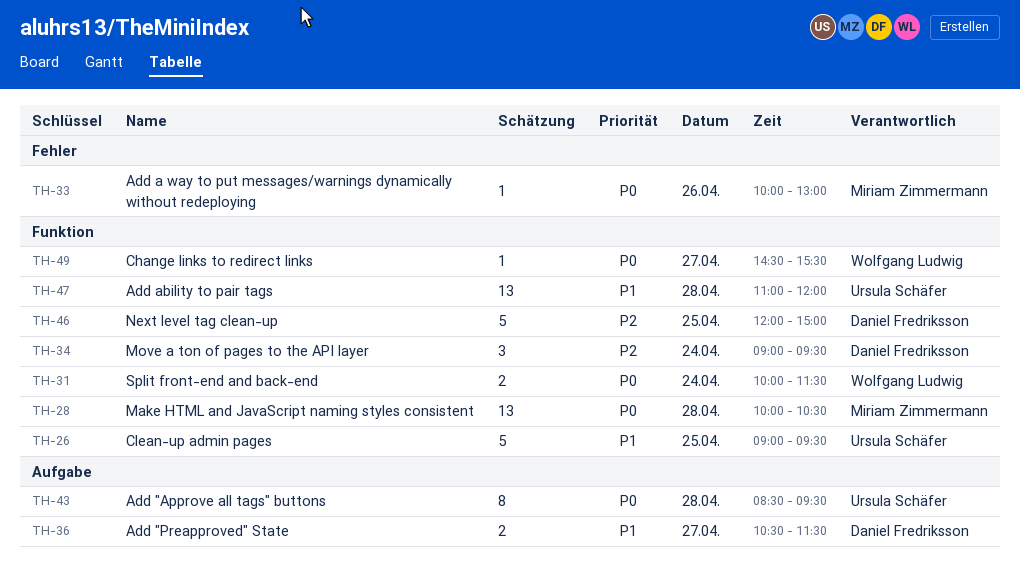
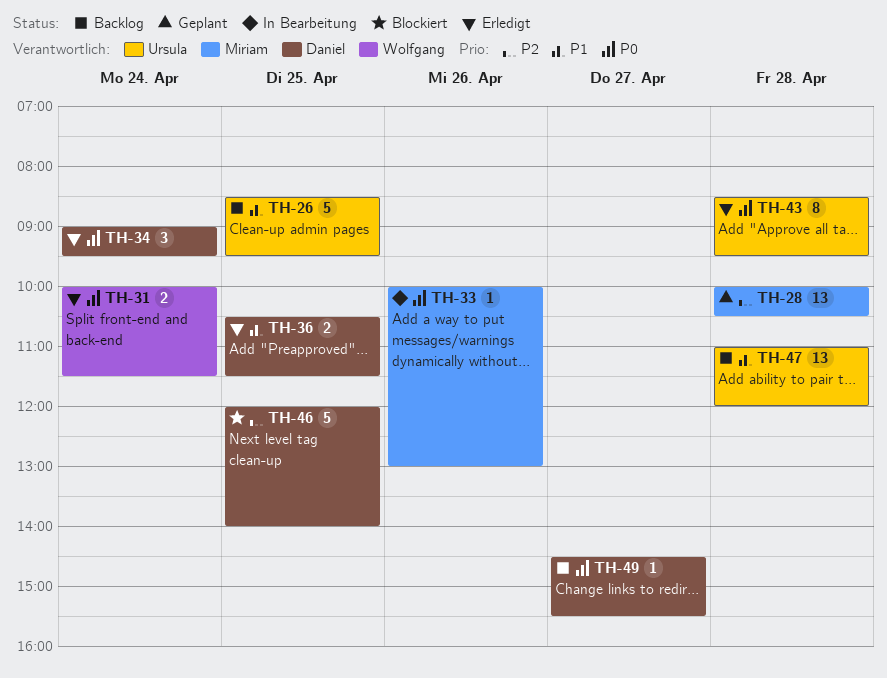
TH-26, begins: 09:00 -> 08:30
TH-28, priority: P0 -> P2
TH-34, priority: P2 -> P0
TH-36, day: Apr 27 -> Apr 25
TH-46, ends: 15:00 -> 14:00
TH-49, owner: Wolfgang Ludwig -> Daniel Fredriksson

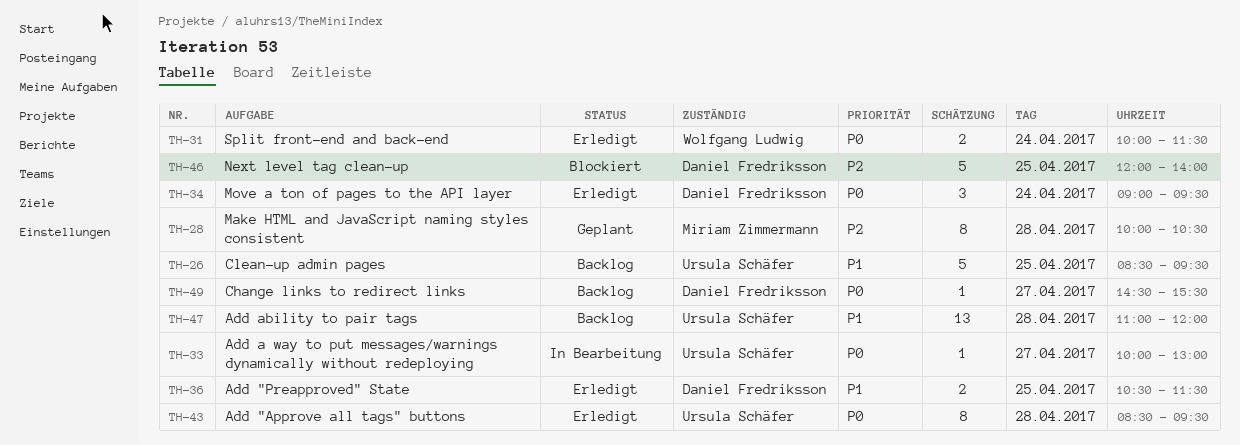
TH-28, estimate: 13 -> 8
TH-33, owner: Miriam Zimmermann -> Ursula Schäfer
TH-33, day: Apr 26 -> Apr 27

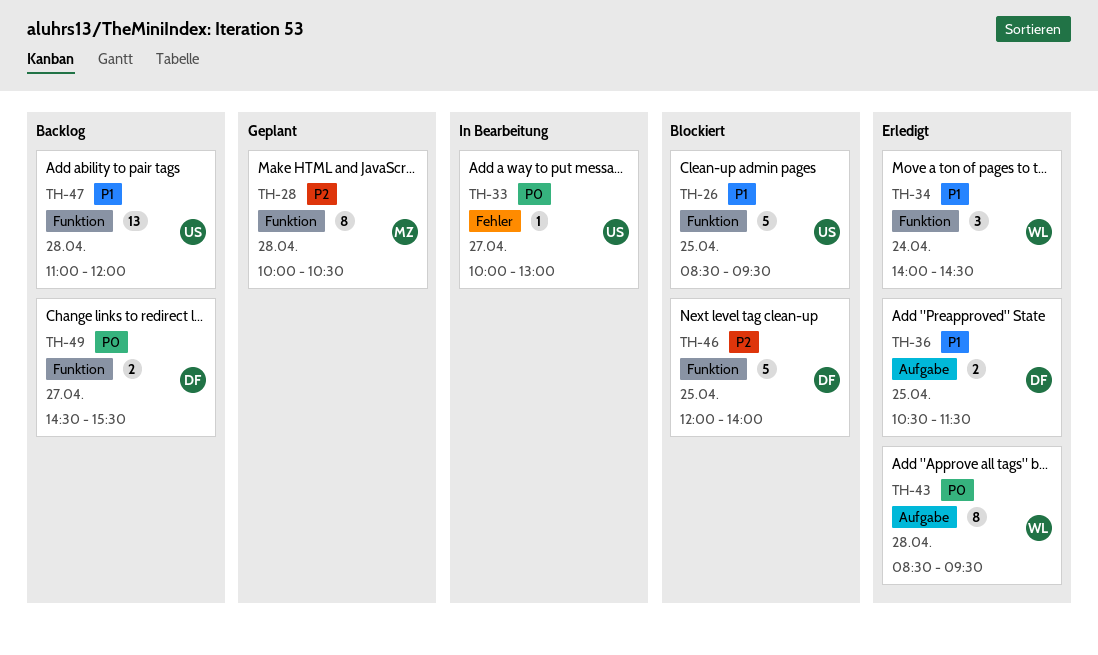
TH-26, status: Backlog -> Blockiert
TH-31: present -> none
TH-34, owner: Daniel Fredriksson -> Wolfgang Ludwig
TH-34, priority: P0 -> P1
TH-34, begins: 09:00 -> 14:00
TH-34, ends: 09:30 -> 14:30
TH-43, owner: Ursula Schäfer -> Wolfgang Ludwig
TH-49, estimate: 1 -> 2

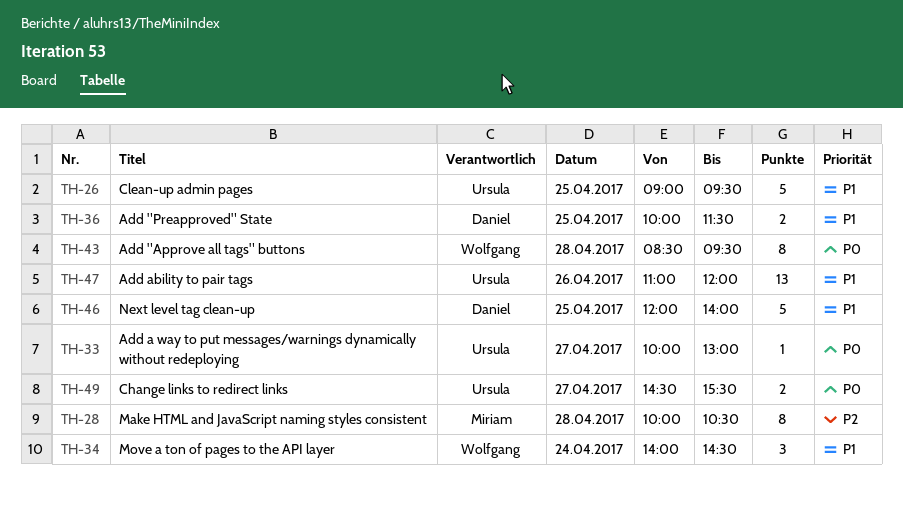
TH-26, begins: 08:30 -> 09:00
TH-36, begins: 10:30 -> 10:00
TH-46, priority: P2 -> P1
TH-47, day: Apr 28 -> Apr 26
TH-49, owner: Daniel -> Ursula

